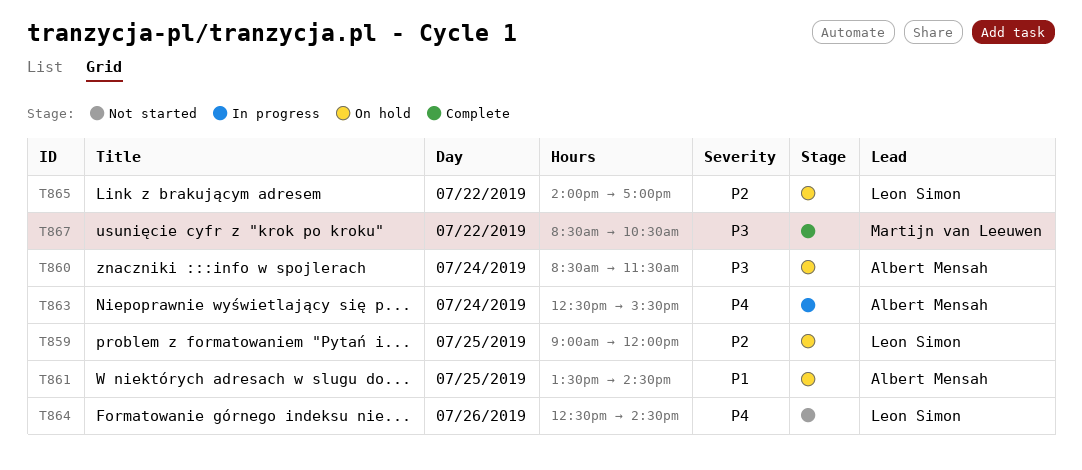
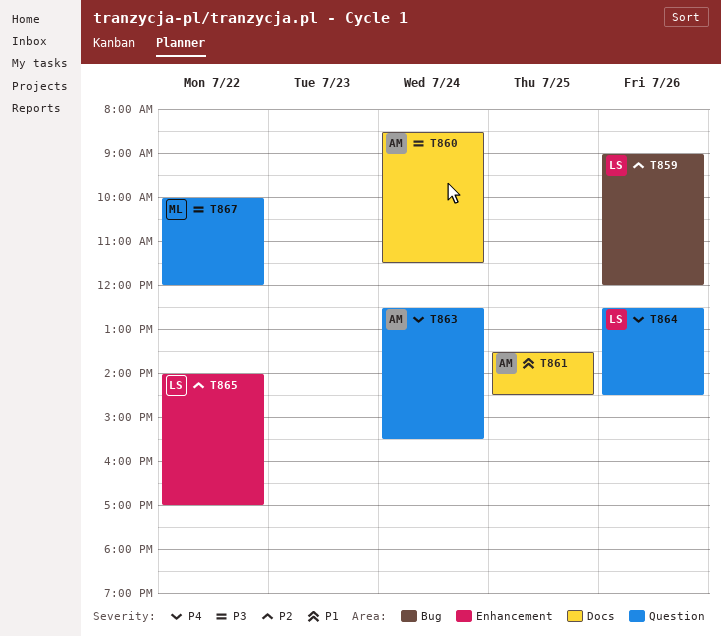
T859, day: Jul 25 -> Jul 26
T867, begins: 08:30 -> 10:00
T867, ends: 10:30 -> 12:00

